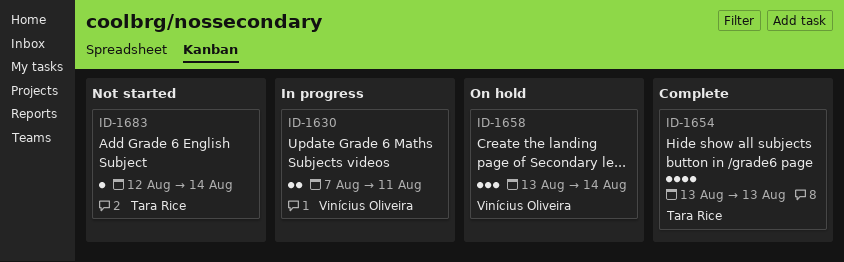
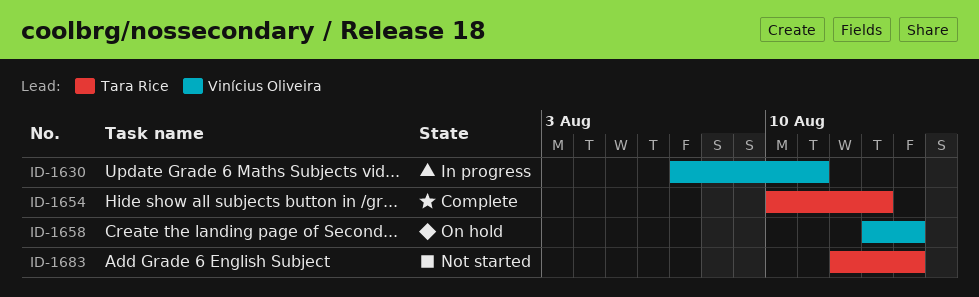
ID-1654, start: Aug 13 -> Aug 10

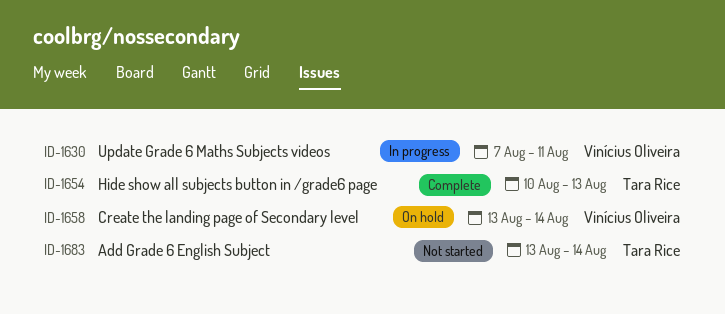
ID-1683, start: Aug 12 -> Aug 13

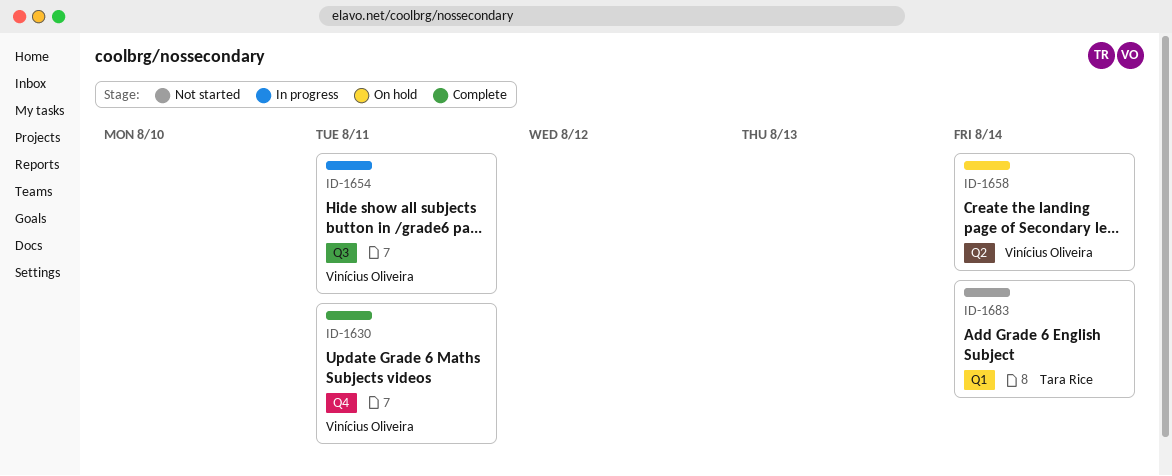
ID-1630, status: In progress -> Complete
ID-1654, status: Complete -> In progress
ID-1654, owner: Tara Rice -> Vinícius Oliveira
ID-1654, due: Aug 13 -> Aug 11

